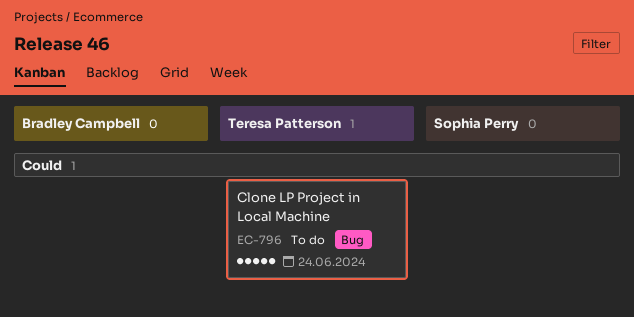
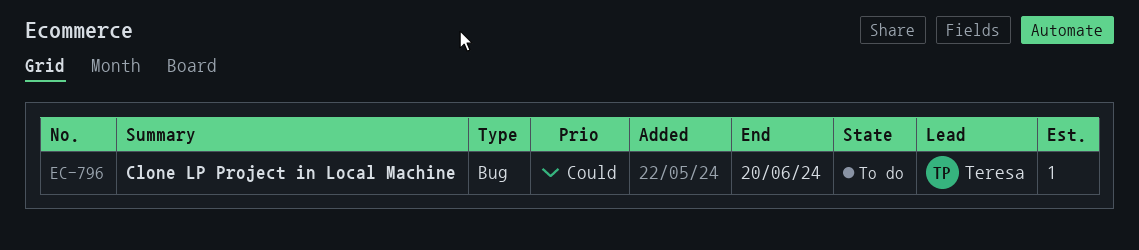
EC-796, estimate: 5 -> 1
EC-796, due: Jun 24 -> Jun 20

